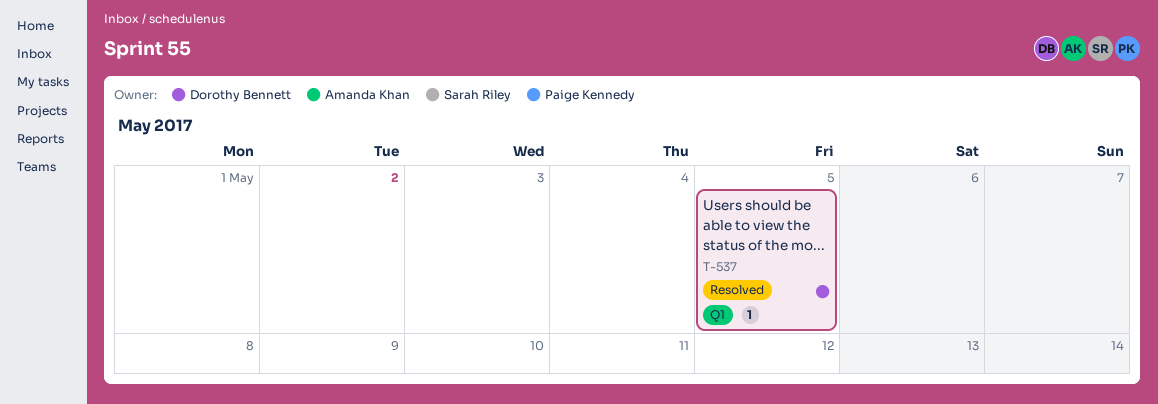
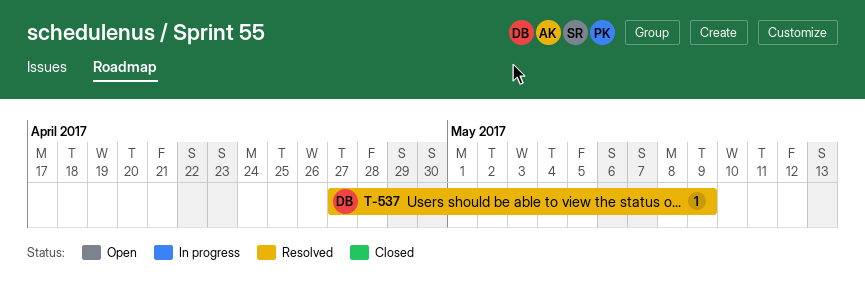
T-537, due: May 5 -> May 9

